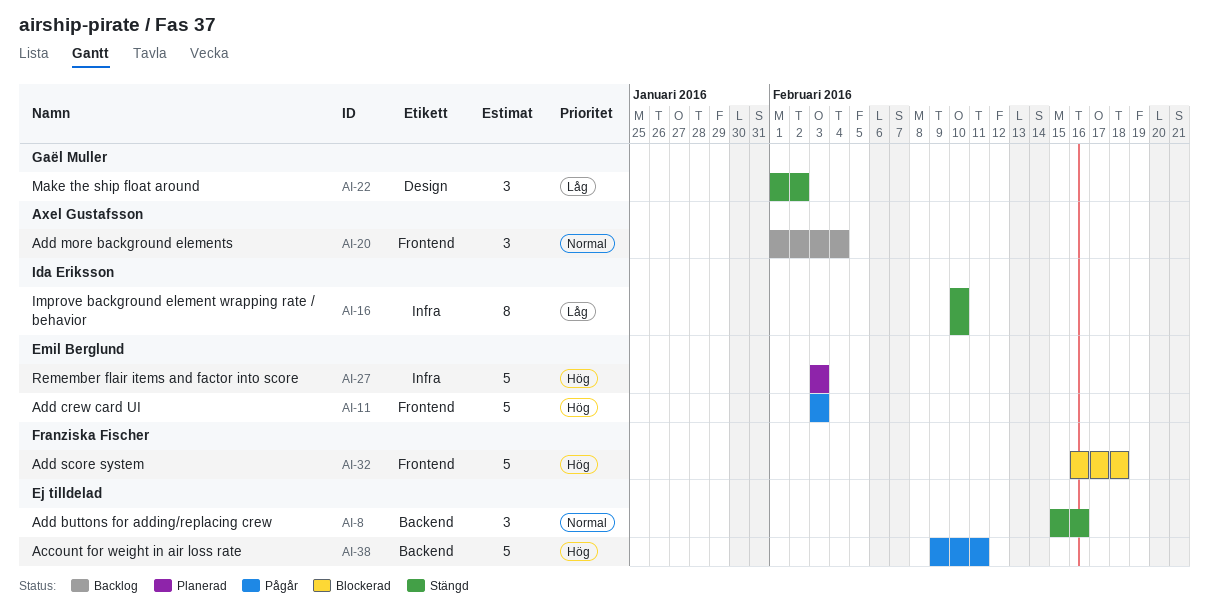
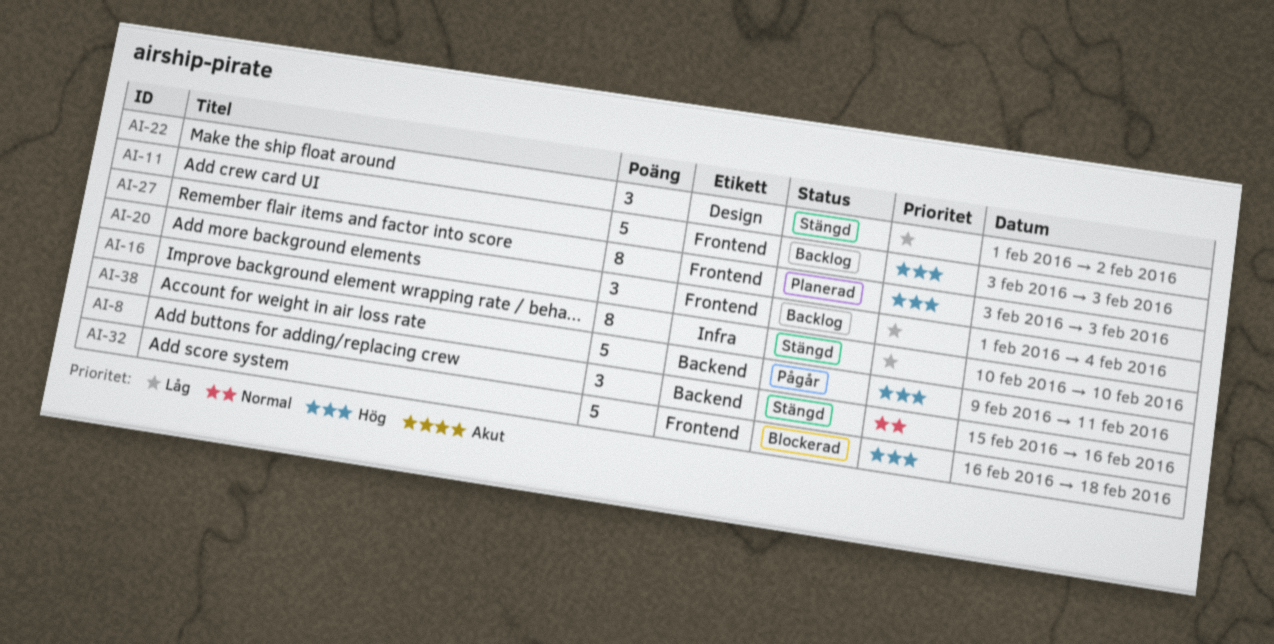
AI-11, status: Pågår -> Backlog
AI-20, priority: Normal -> Låg
AI-27, label: Infra -> Frontend
AI-27, estimate: 5 -> 8

